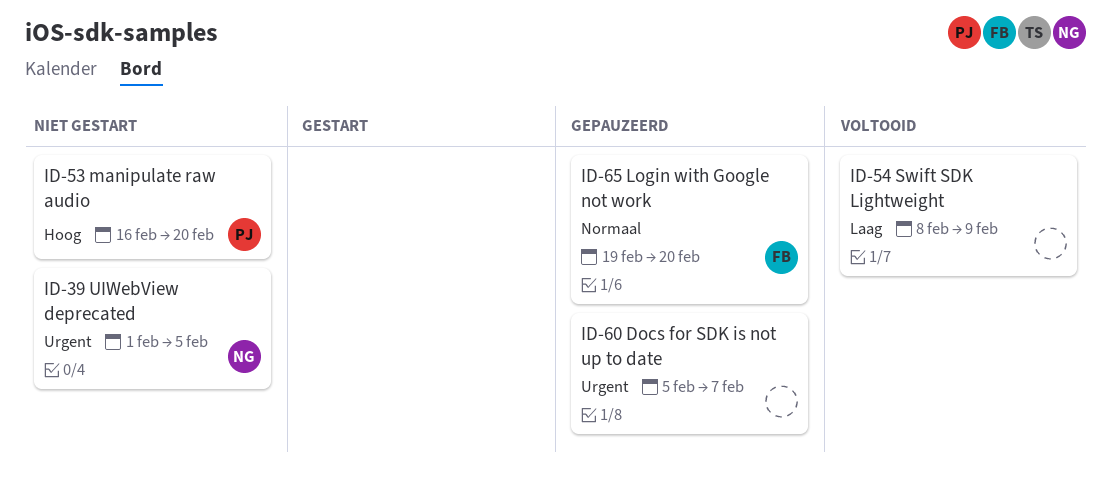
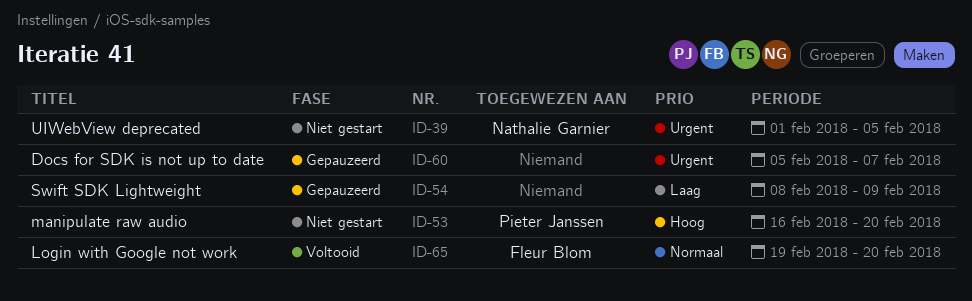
ID-54, status: Voltooid -> Gepauzeerd
ID-65, status: Gepauzeerd -> Voltooid

